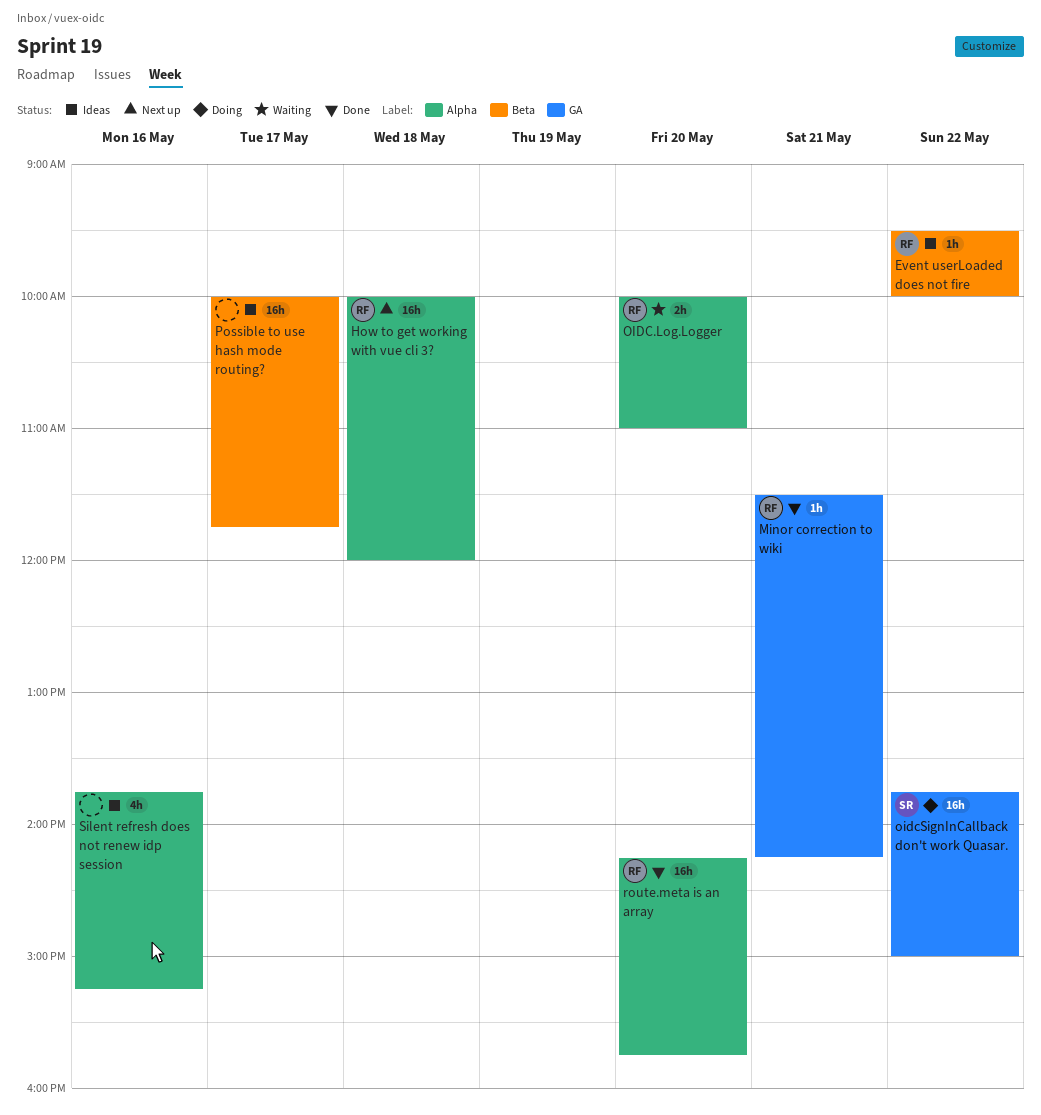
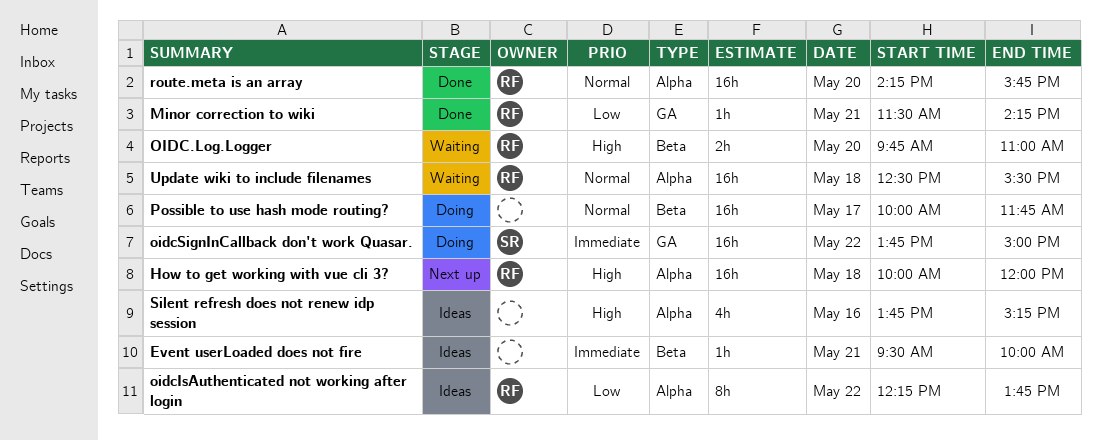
Event userLoaded does not fire, owner: RF -> none
Event userLoaded does not fire, day: May 22 -> May 21
OIDC.Log.Logger, label: Alpha -> Beta
OIDC.Log.Logger, begins: 10:00 -> 09:45
oidcIsAuthenticated not working after login: none -> present
Possible to use hash mode routing?, status: Ideas -> Doing
Update wiki to include filenames: none -> present

